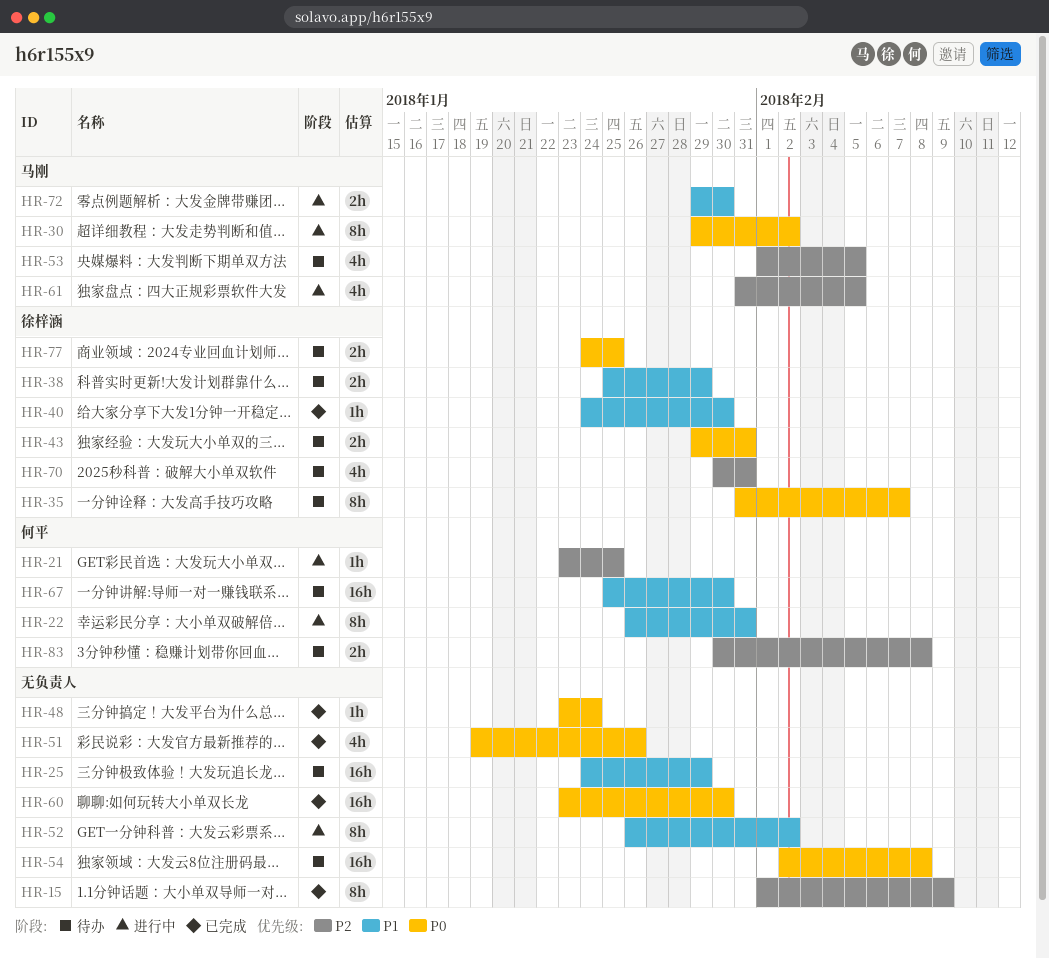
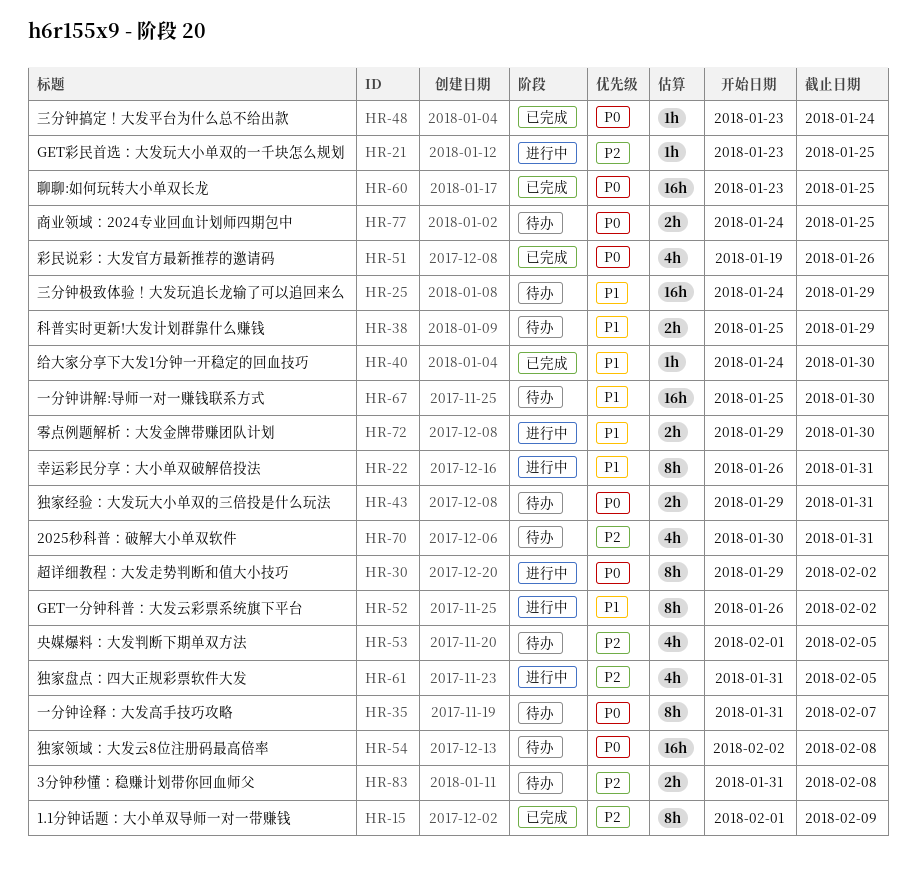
HR-60, due: Jan 30 -> Jan 25
HR-83, start: Jan 30 -> Jan 31

